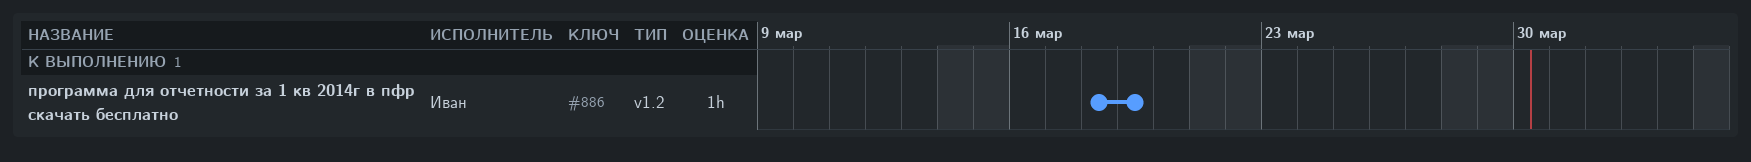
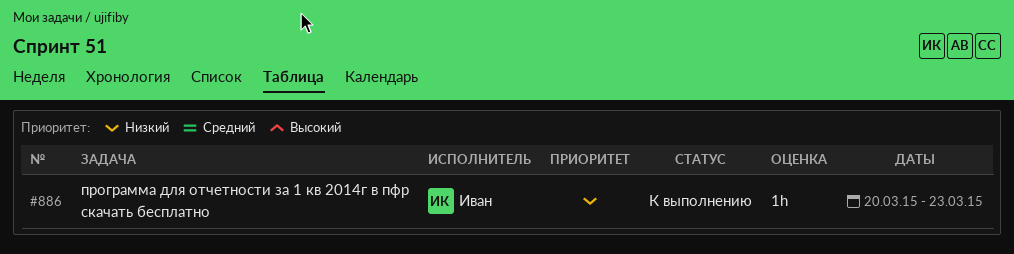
#886, start: Mar 18 -> Mar 20
#886, due: Mar 19 -> Mar 23

